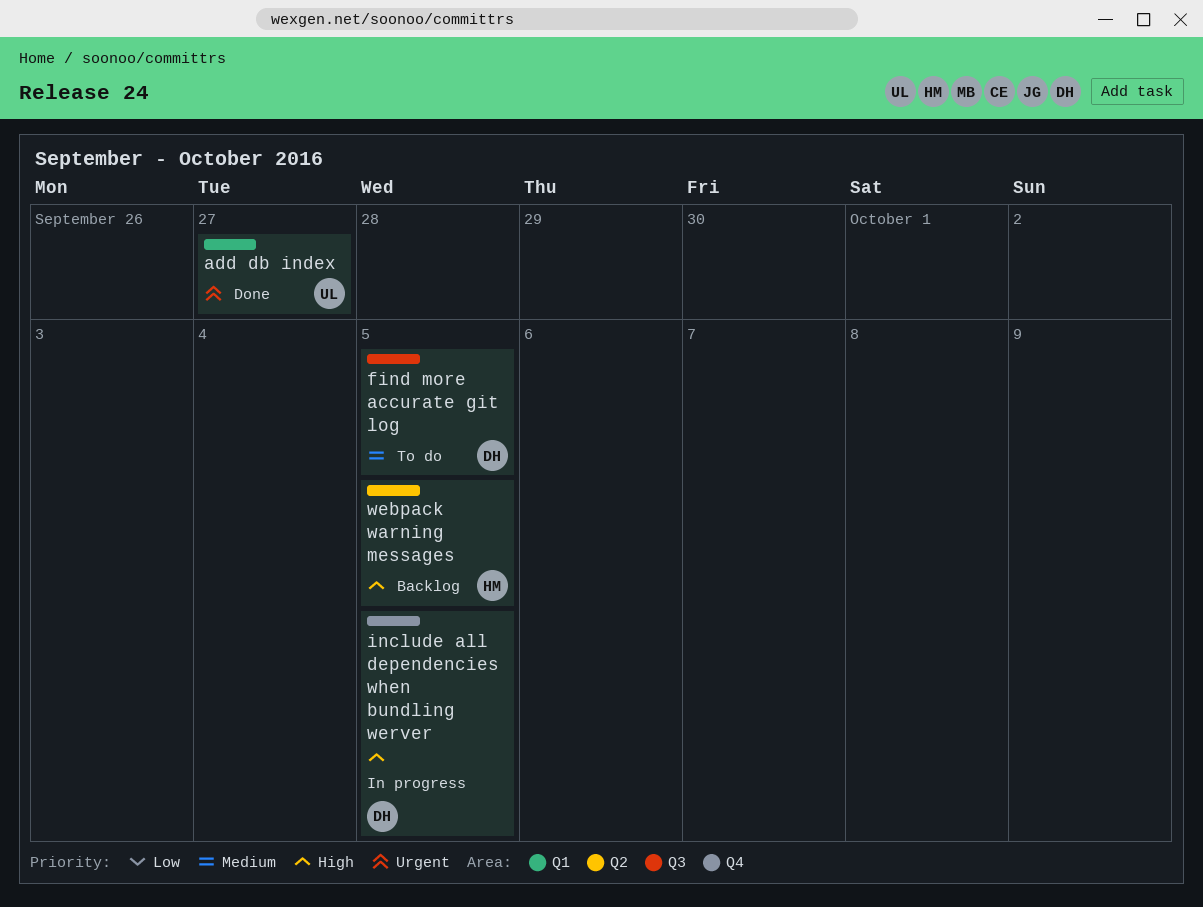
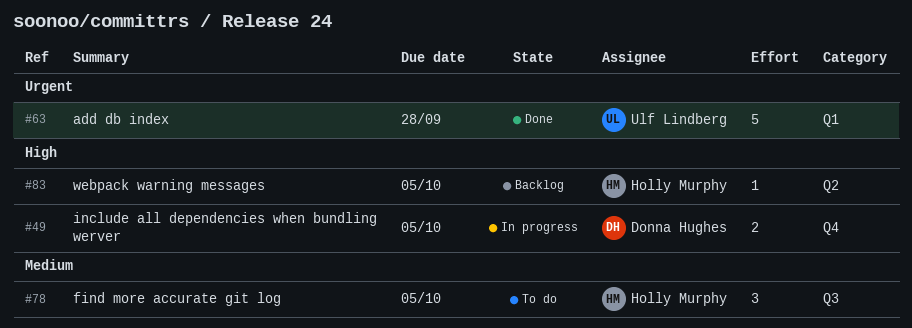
add db index, due: Sep 27 -> Sep 28
find more accurate git log, owner: Donna Hughes -> Holly Murphy

